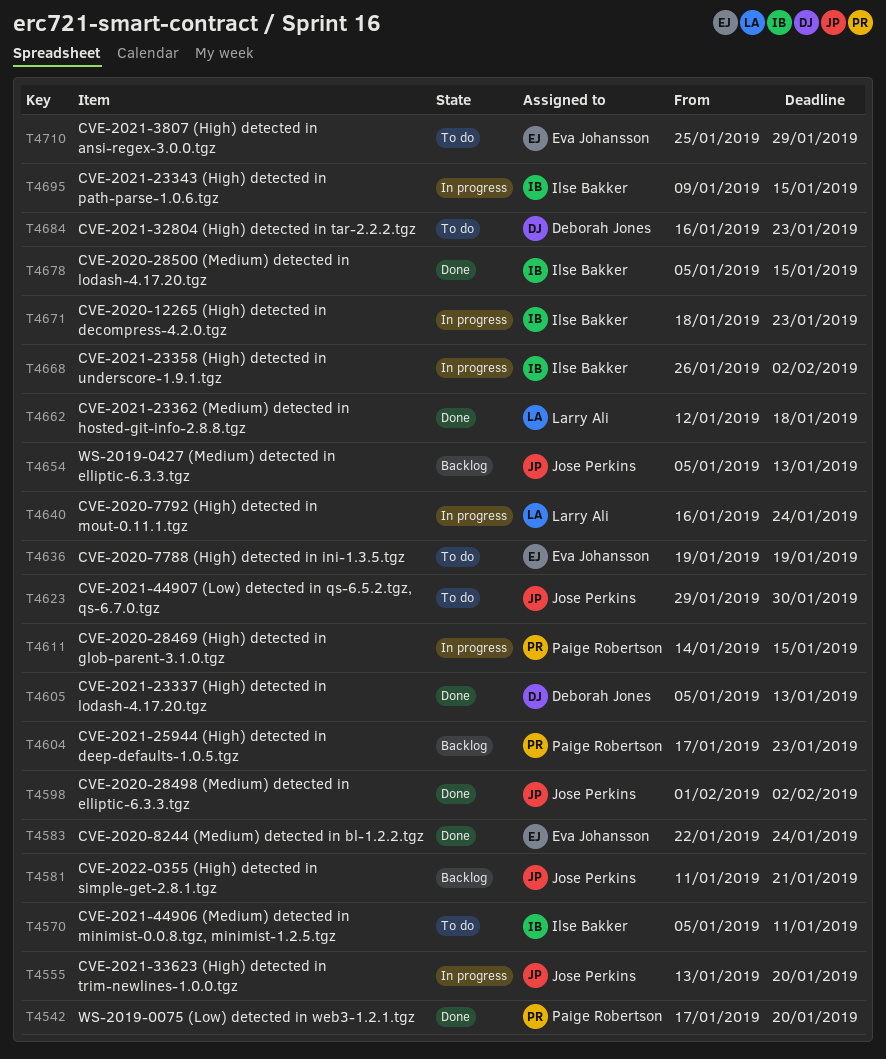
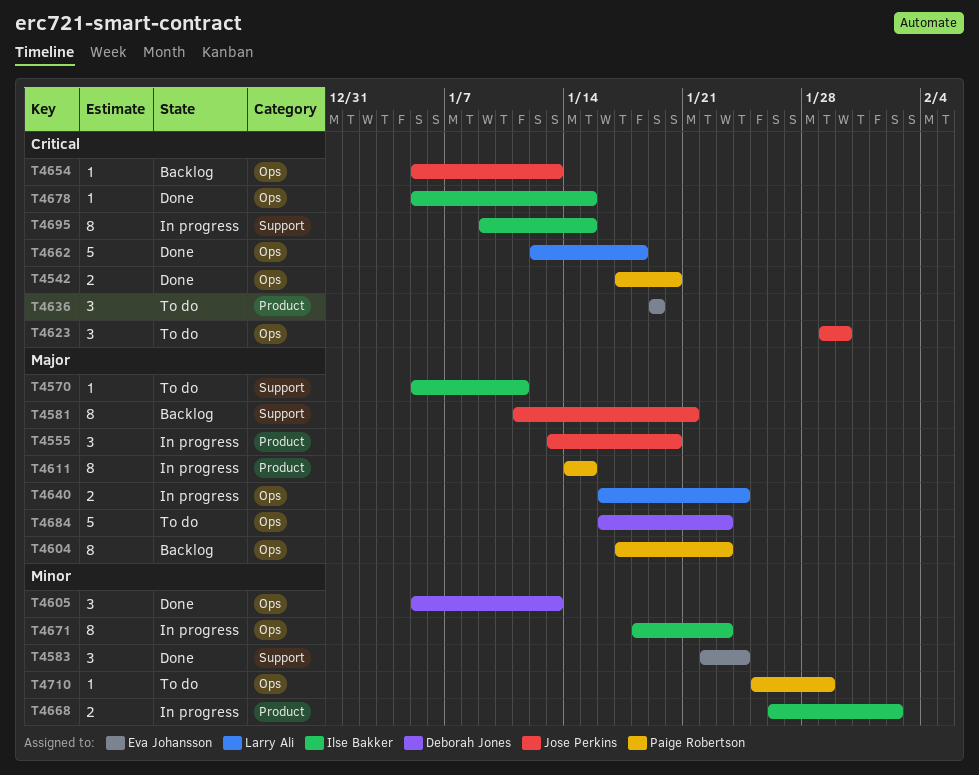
T4598: present -> none
T4710, owner: Eva Johansson -> Paige Robertson

